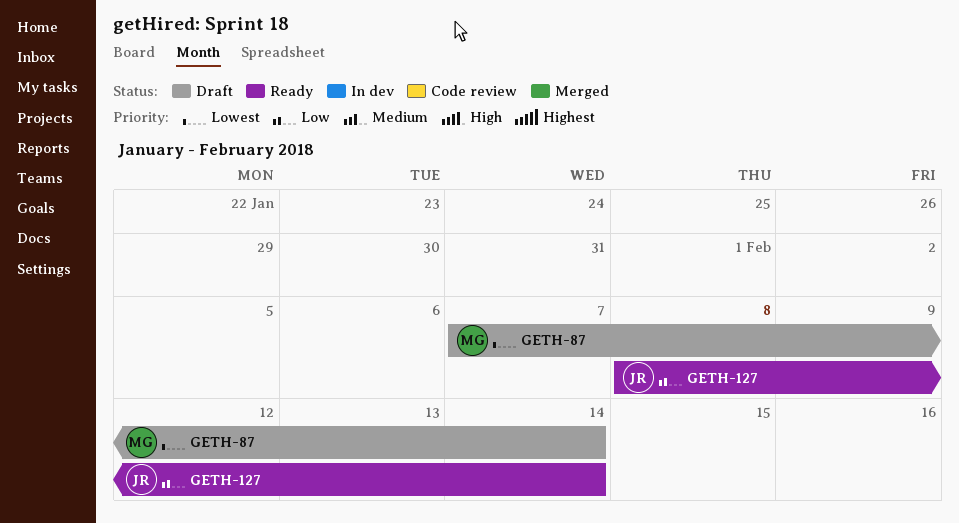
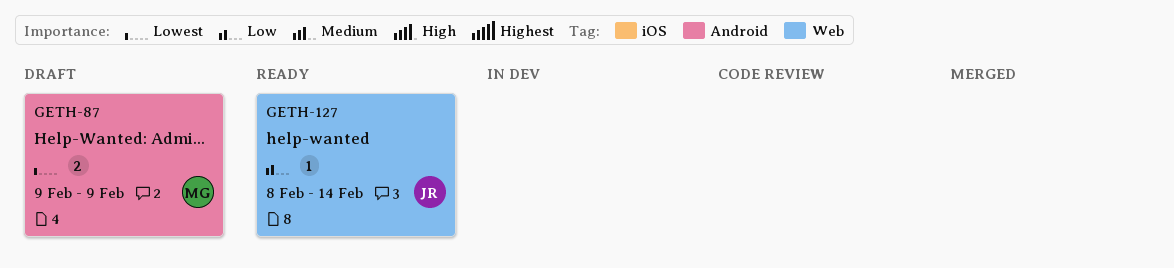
GETH-87, start: Feb 7 -> Feb 9
GETH-87, due: Feb 14 -> Feb 9

